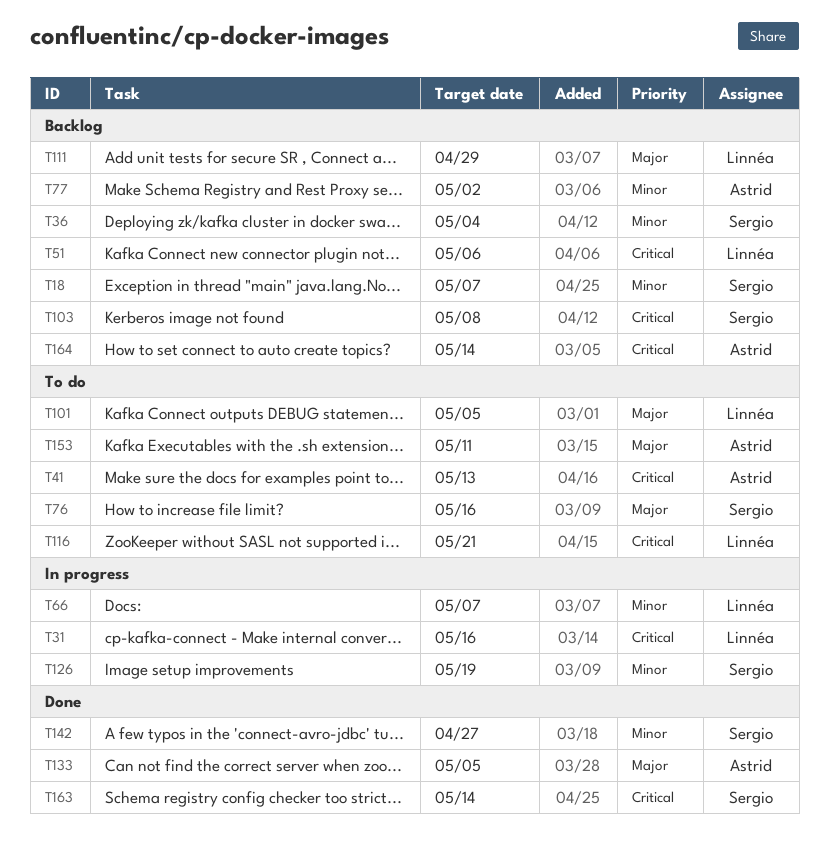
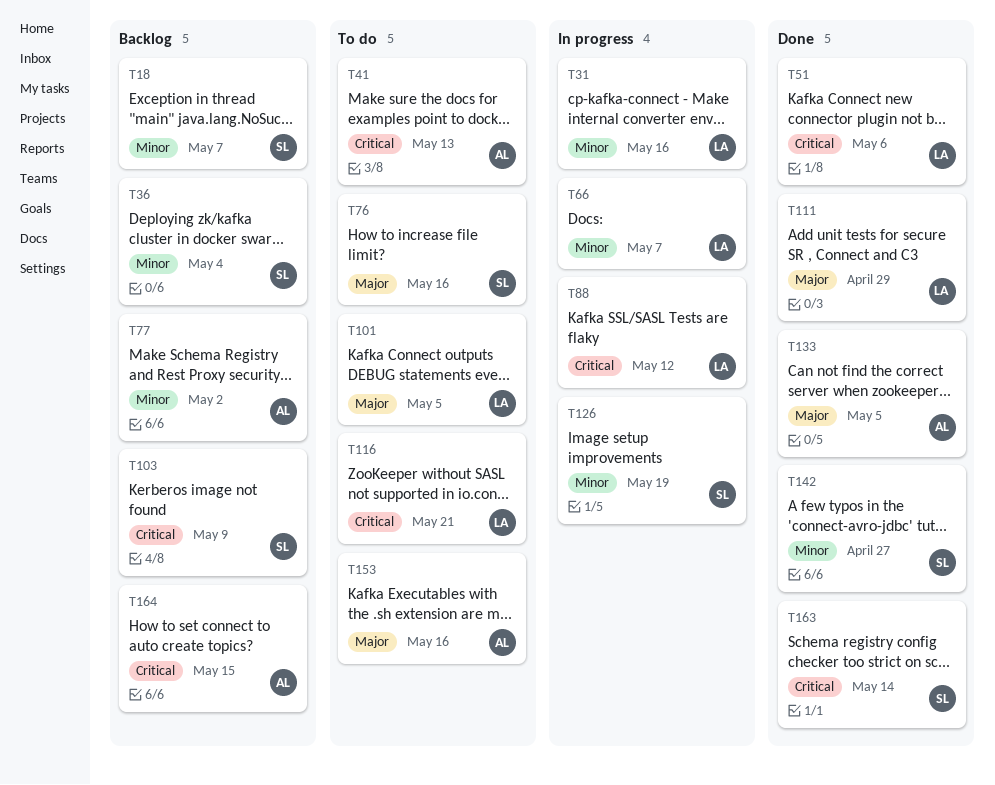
T31, priority: Critical -> Minor
T51, status: Backlog -> Done
T88: none -> present
T103, due: May 8 -> May 9
T111, status: Backlog -> Done
T153, due: May 11 -> May 16
T164, due: May 14 -> May 15

